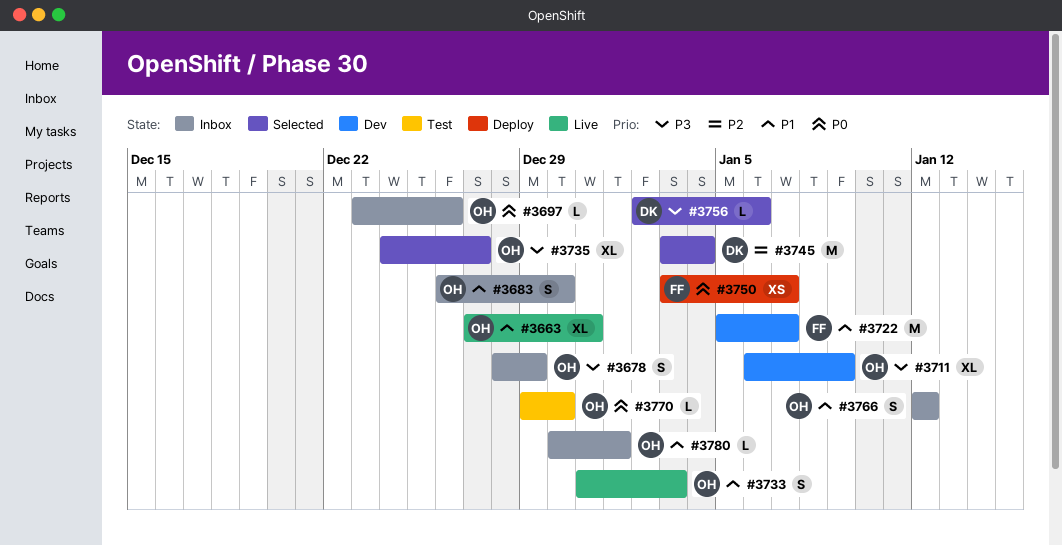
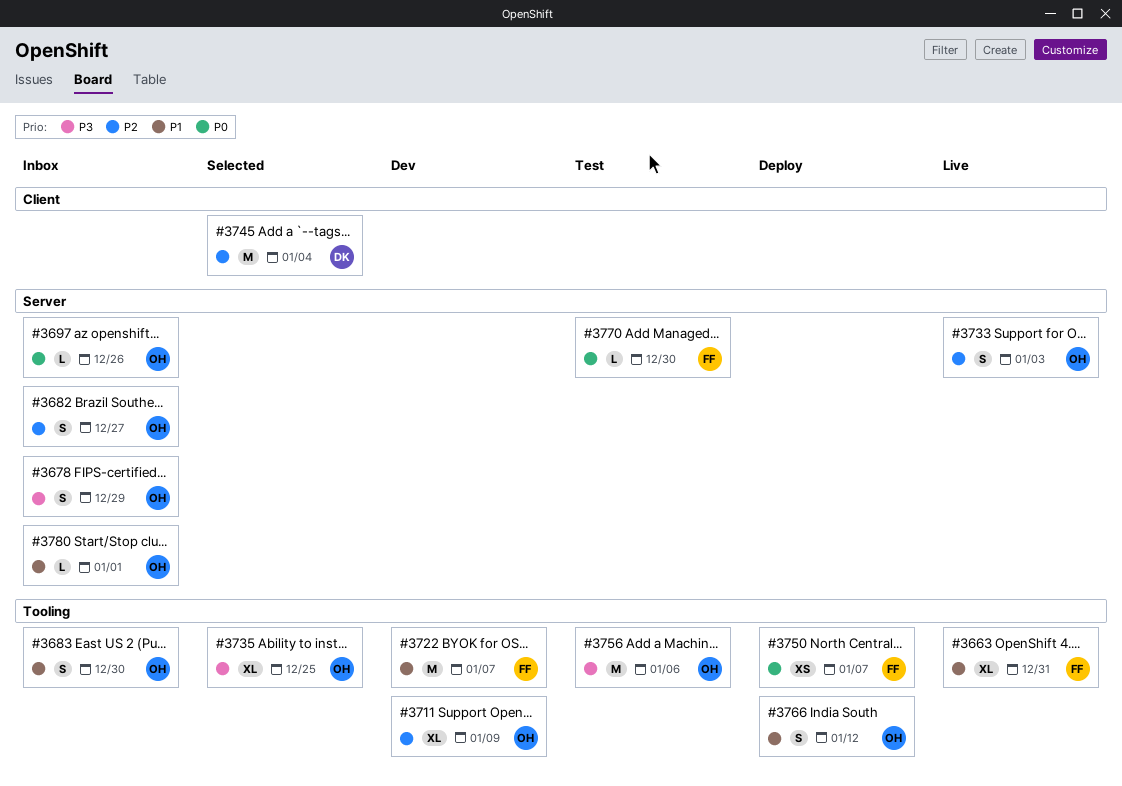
#3663, owner: OH -> FF
#3682: none -> present
#3711, priority: P3 -> P2
#3733, priority: P1 -> P2
#3735, due: Dec 27 -> Dec 25
#3756, status: Selected -> Test
#3756, owner: DK -> OH
#3756, estimate: L -> M
#3766, status: Inbox -> Deploy
#3770, owner: OH -> FF

